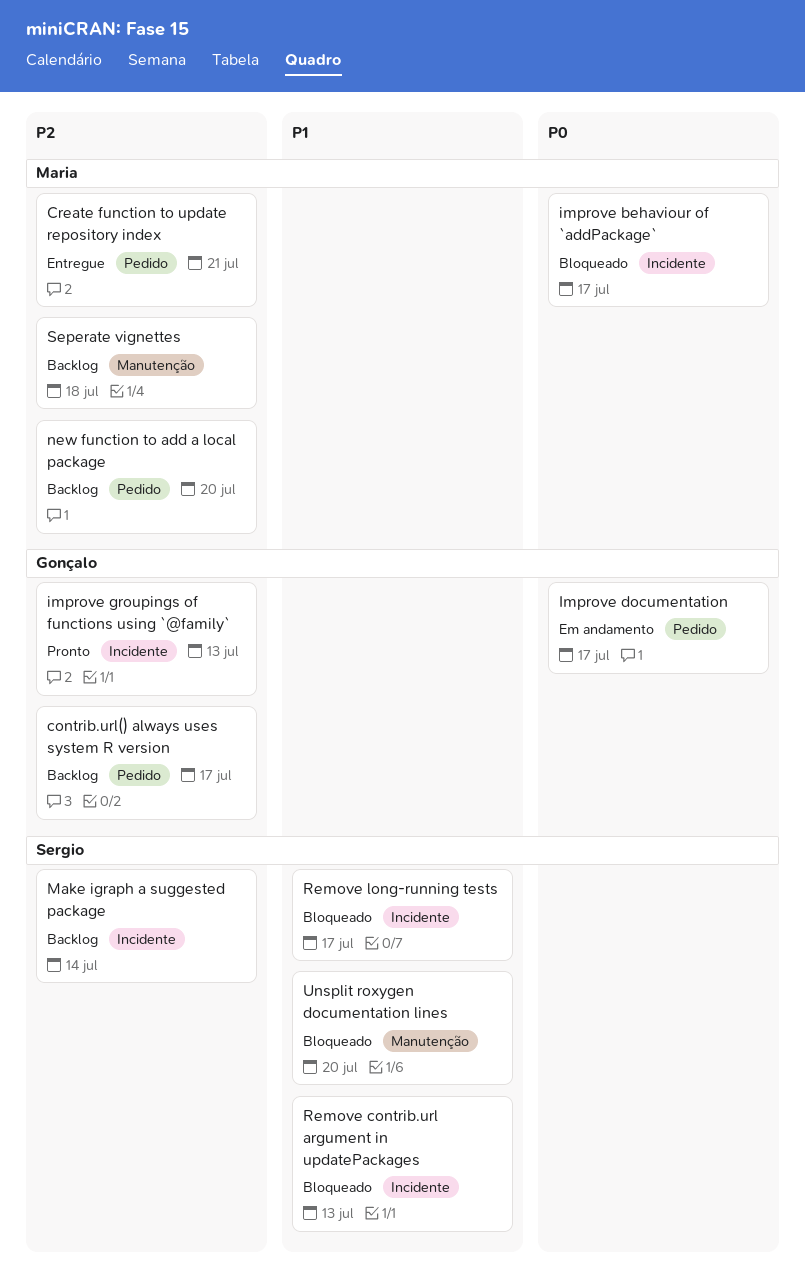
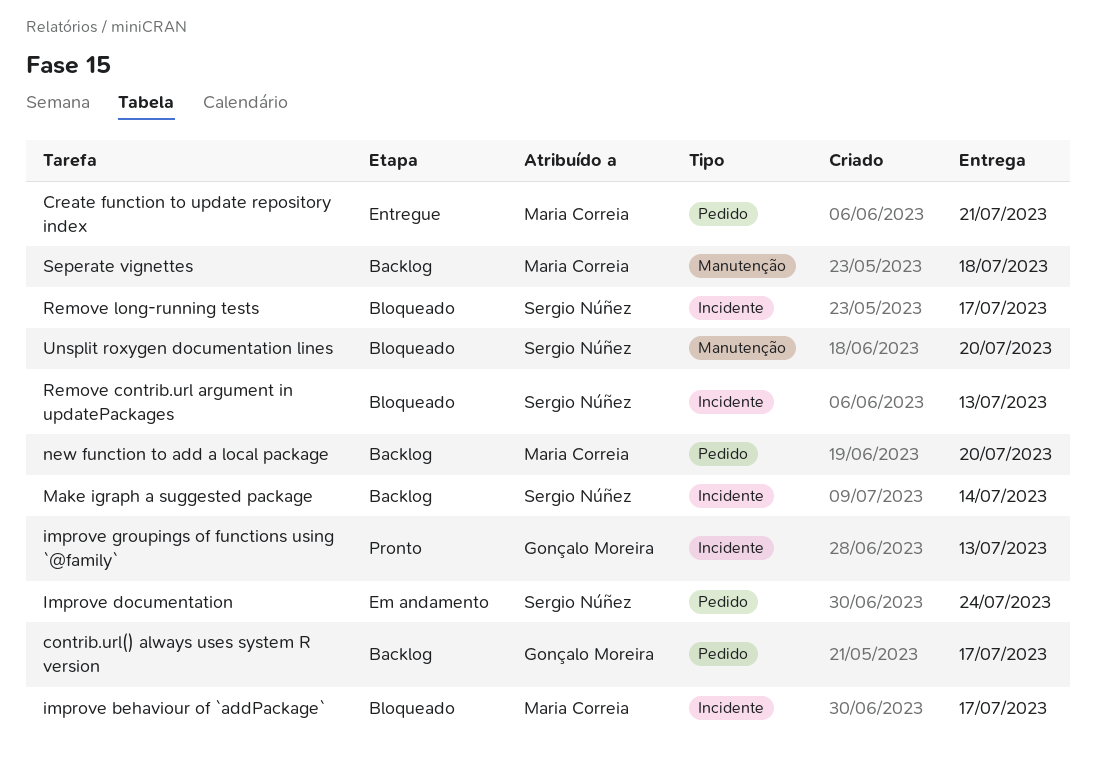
Improve documentation, owner: Gonçalo Moreira -> Sergio Núñez
Improve documentation, due: Jul 17 -> Jul 24

